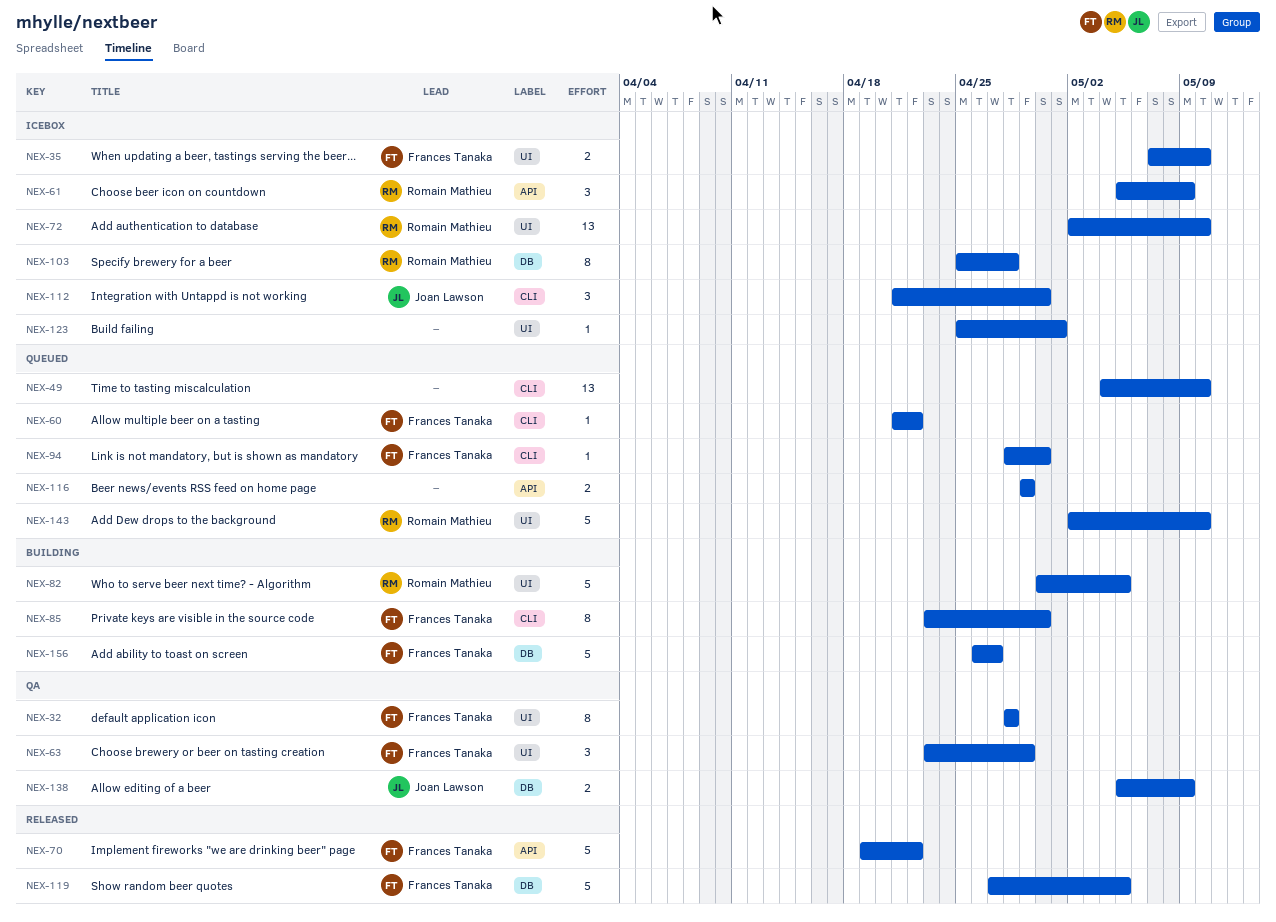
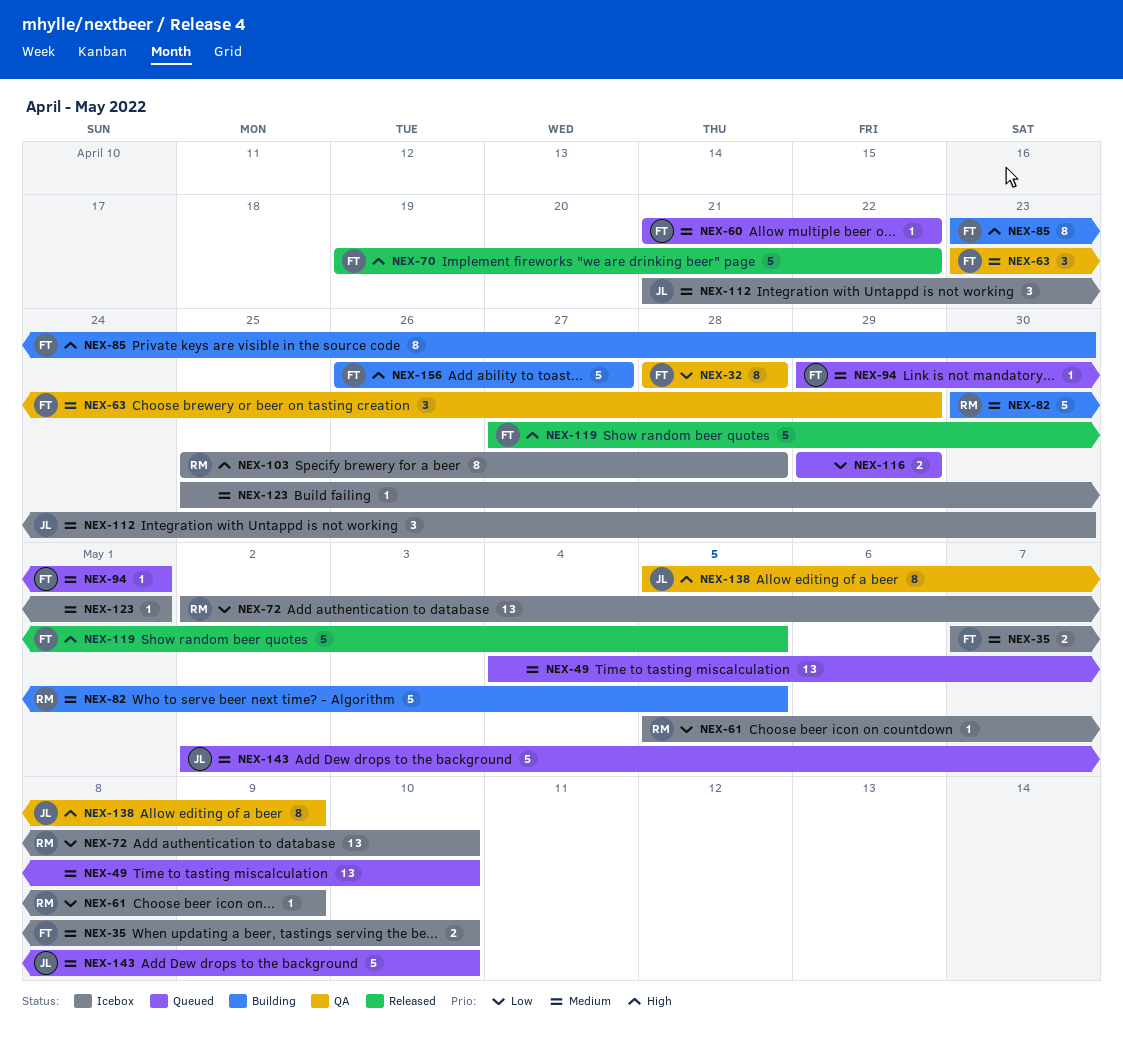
NEX-61, estimate: 3 -> 1
NEX-94, start: Apr 28 -> Apr 29
NEX-94, due: Apr 30 -> May 1
NEX-138, estimate: 2 -> 8
NEX-143, owner: Romain Mathieu -> Joan Lawson

